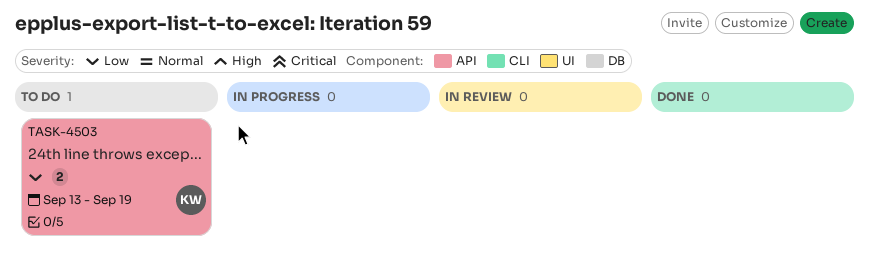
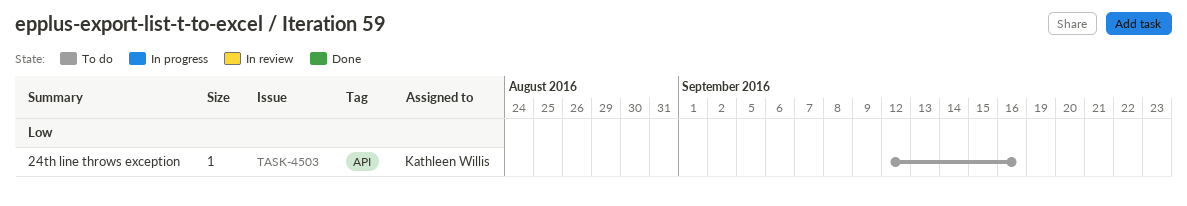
TASK-4503, estimate: 2 -> 1
TASK-4503, start: Sep 13 -> Sep 12
TASK-4503, due: Sep 19 -> Sep 16

